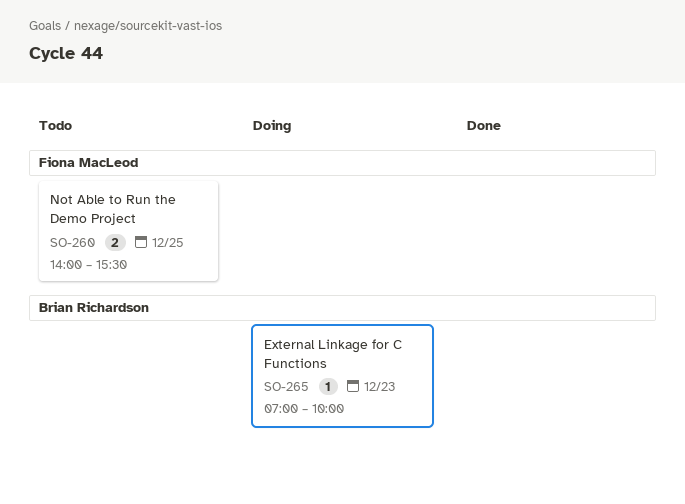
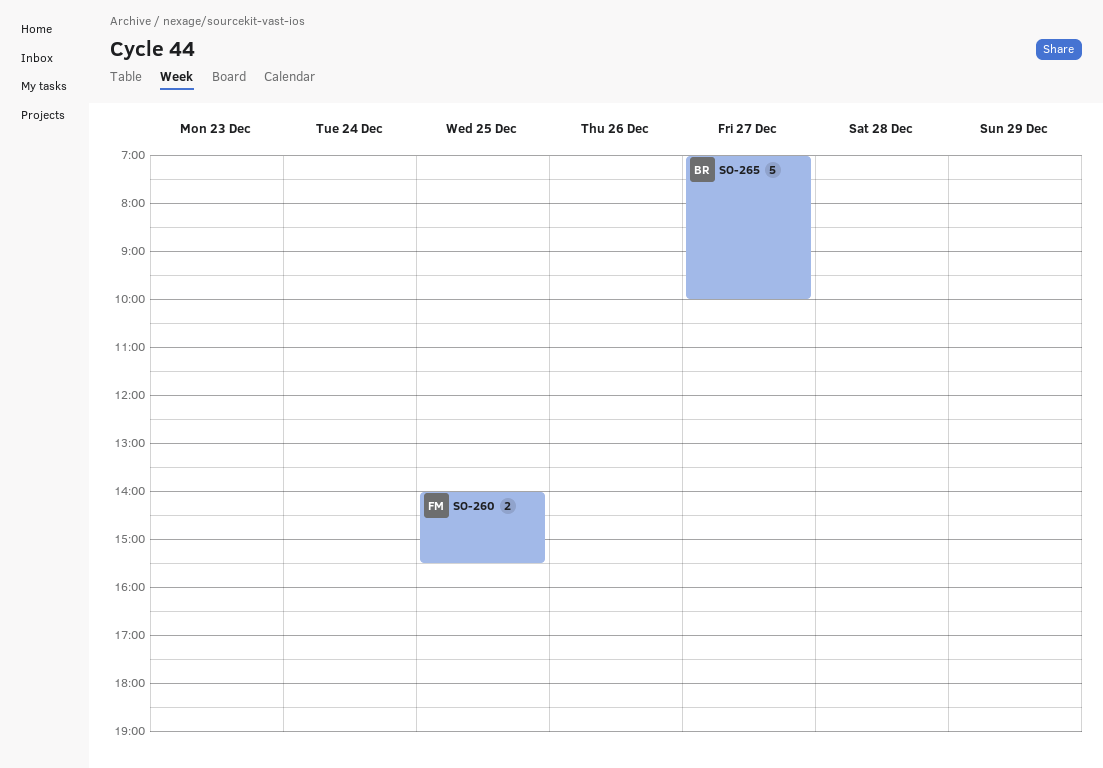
SO-265, estimate: 1 -> 5
SO-265, day: Dec 23 -> Dec 27

